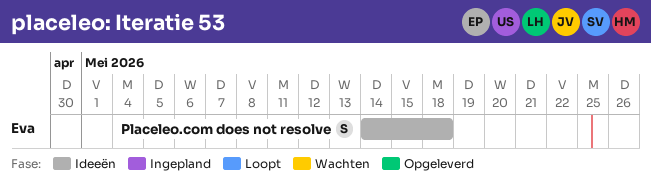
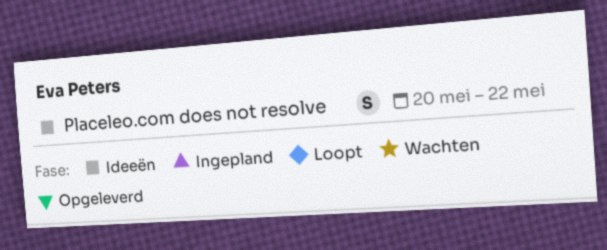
Placeleo.com does not resolve, start: May 14 -> May 20
Placeleo.com does not resolve, due: May 18 -> May 22

